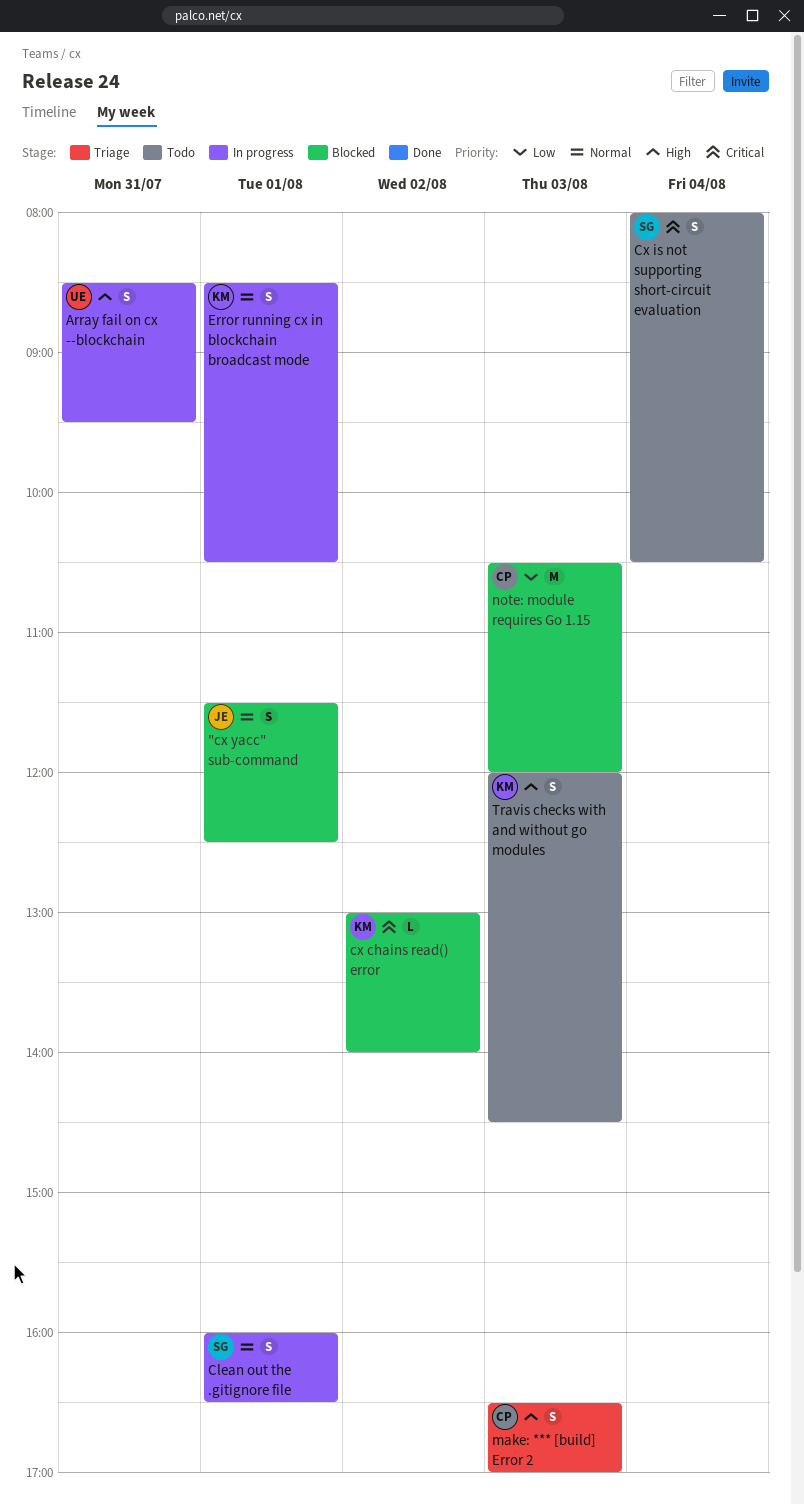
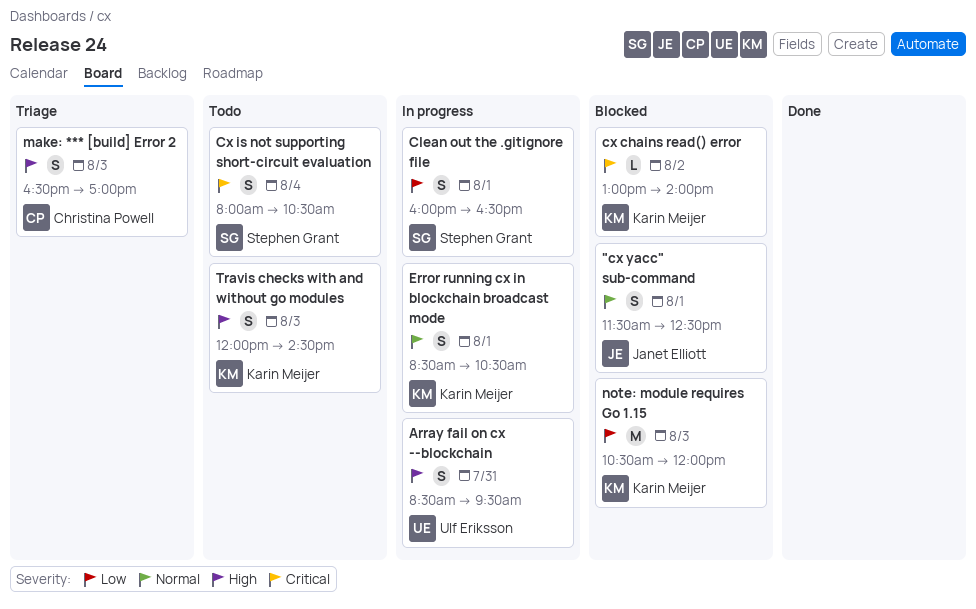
Clean out the .gitignore file, priority: Normal -> Low
note: module requires Go 1.15, owner: Christina Powell -> Karin Meijer

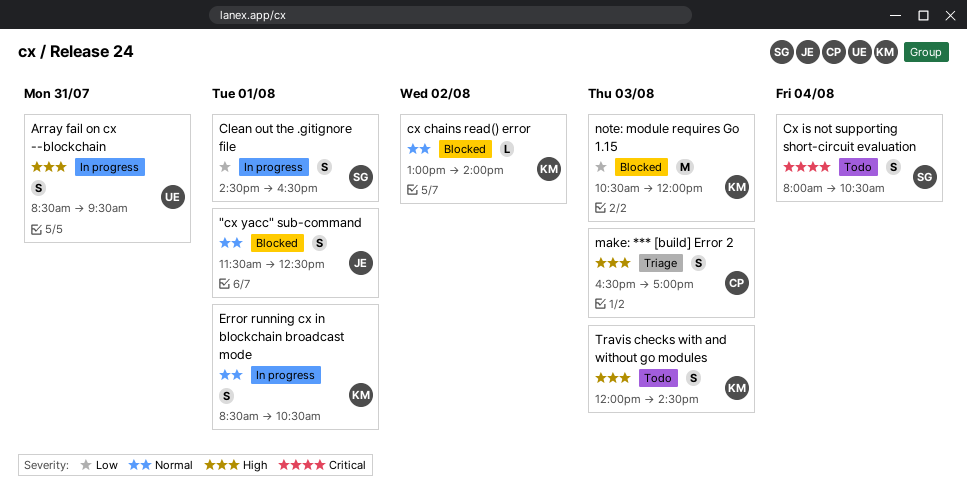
Clean out the .gitignore file, begins: 16:00 -> 14:30
cx chains read() error, priority: Critical -> Normal

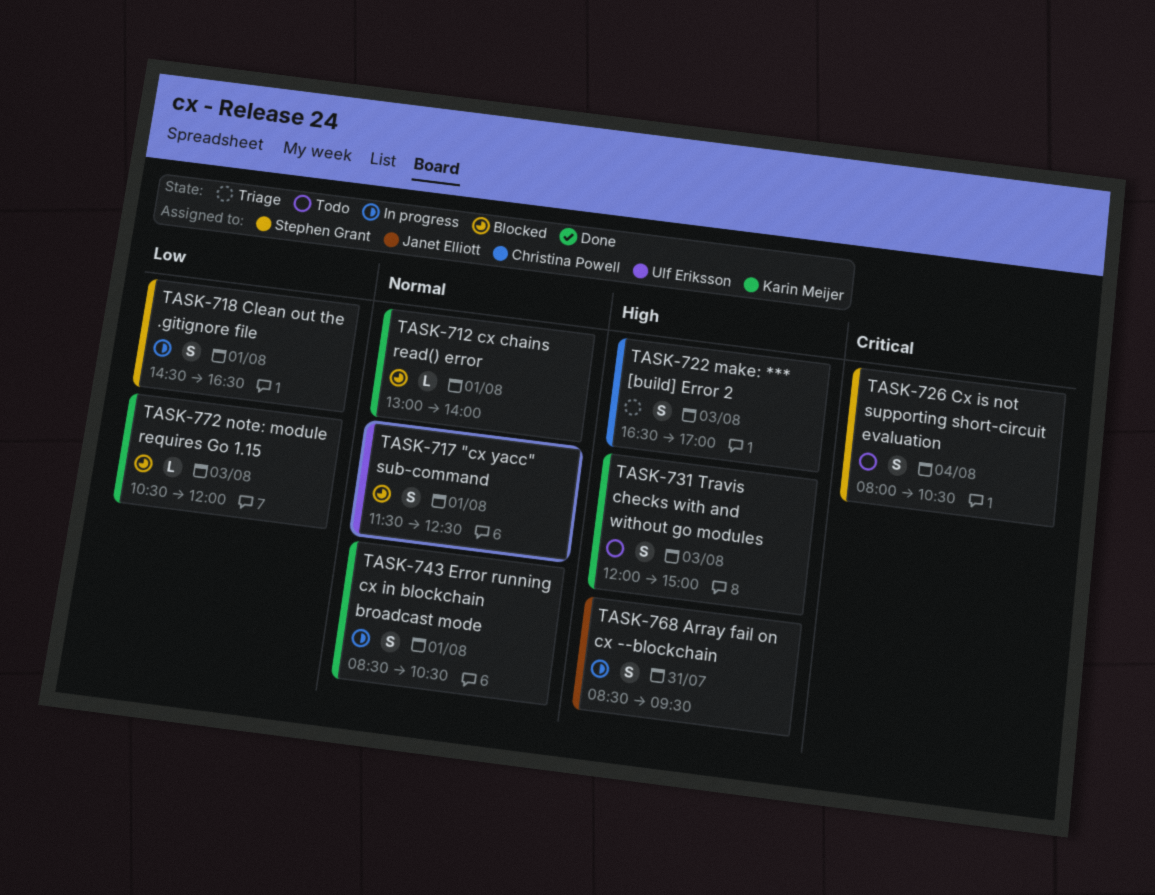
"cx yacc" sub-command, owner: Janet Elliott -> Ulf Eriksson
Array fail on cx --blockchain, owner: Ulf Eriksson -> Janet Elliott
cx chains read() error, day: Aug 2 -> Aug 1
note: module requires Go 1.15, estimate: M -> L
Travis checks with and without go modules, ends: 14:30 -> 15:00

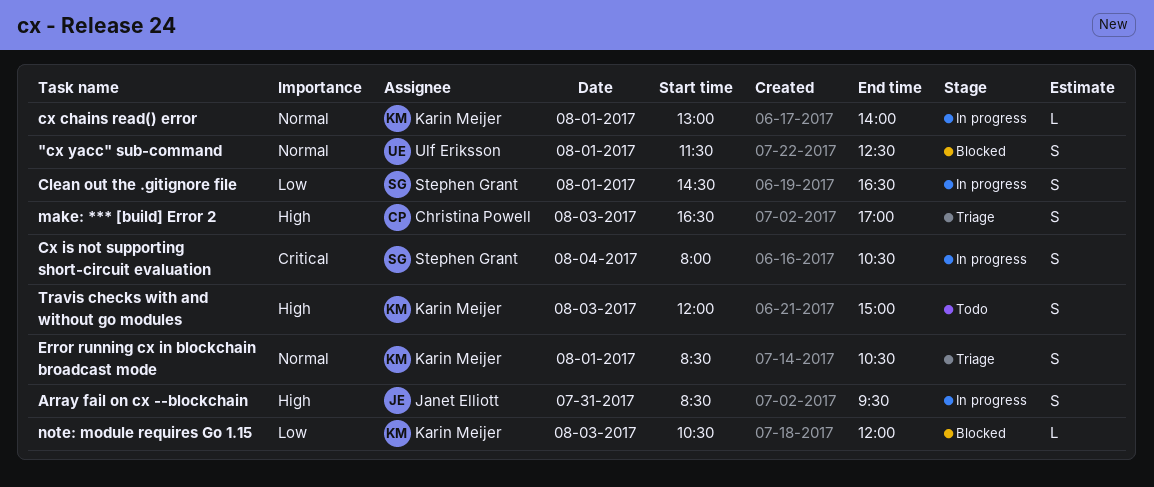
cx chains read() error, status: Blocked -> In progress
Cx is not supporting short-circuit evaluation, status: Todo -> In progress
Error running cx in blockchain broadcast mode, status: In progress -> Triage

